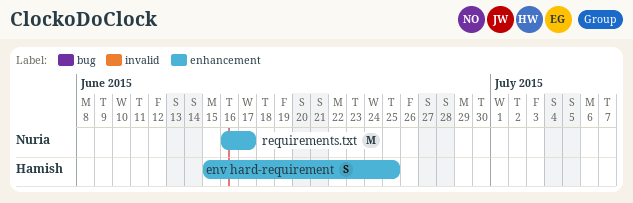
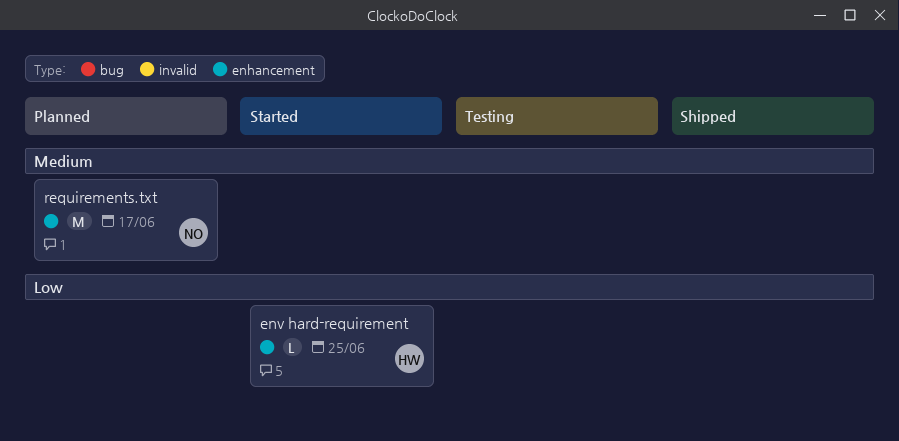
env hard-requirement, estimate: S -> L

